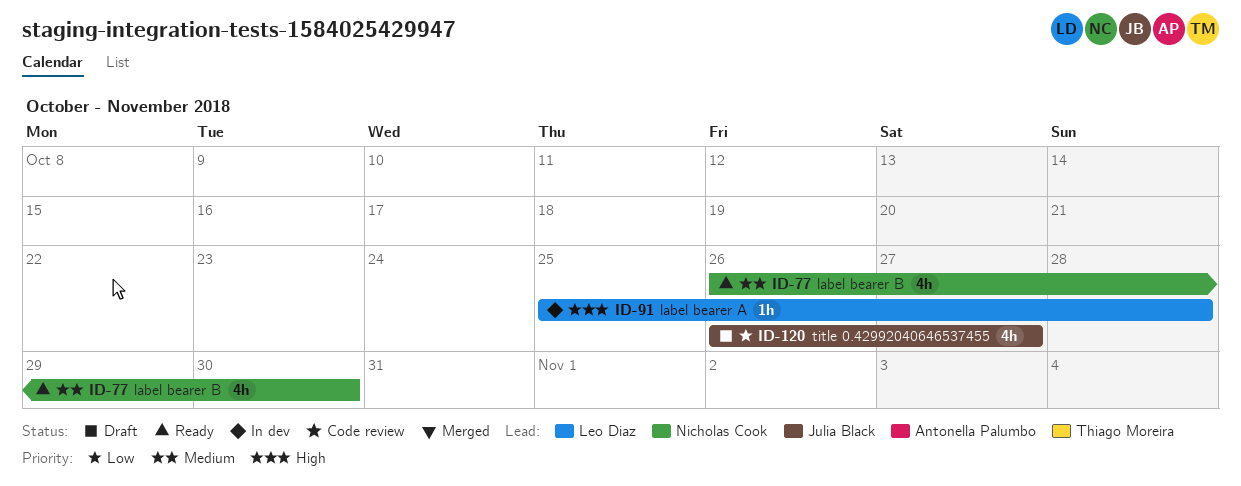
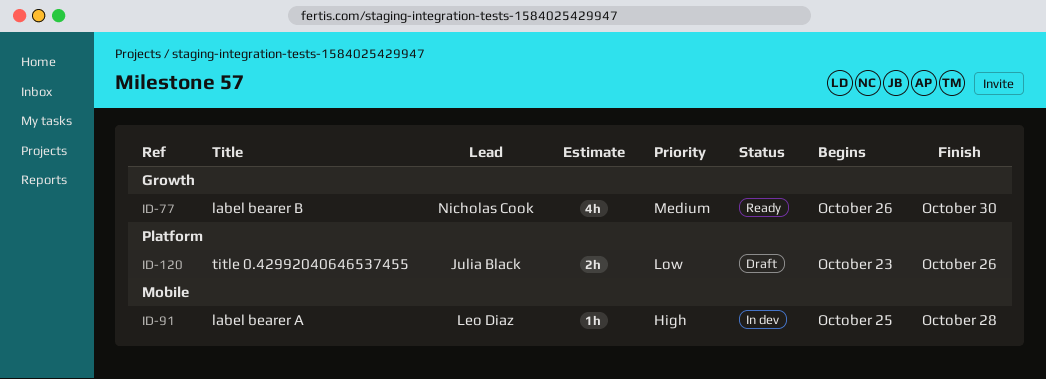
ID-120, estimate: 4h -> 2h
ID-120, start: Oct 26 -> Oct 23
ID-120, due: Oct 27 -> Oct 26

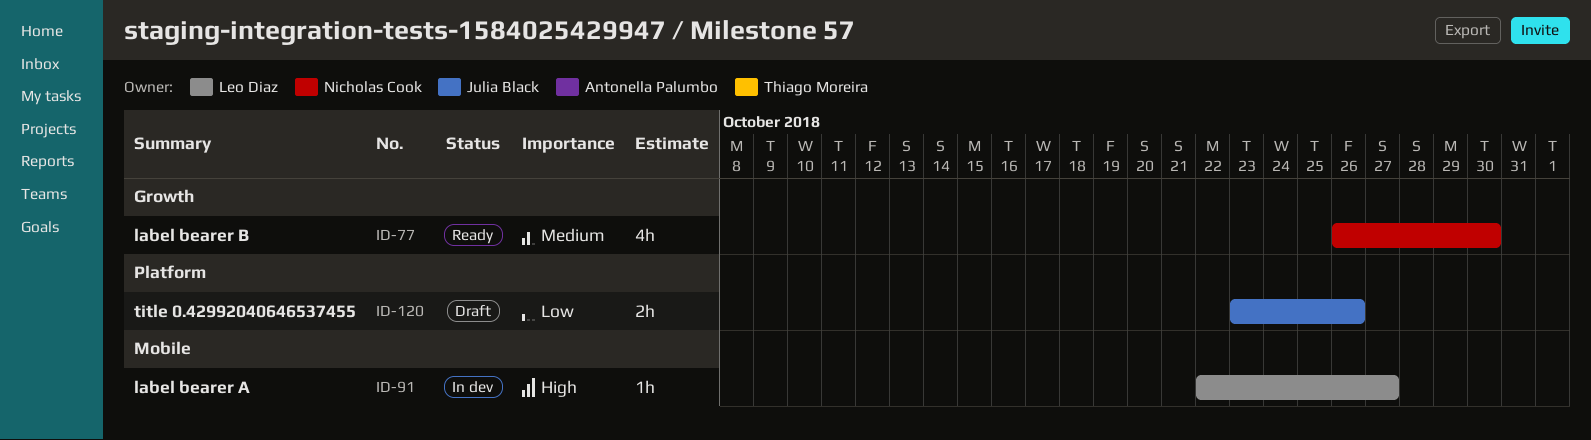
ID-91, start: Oct 25 -> Oct 22
ID-91, due: Oct 28 -> Oct 27

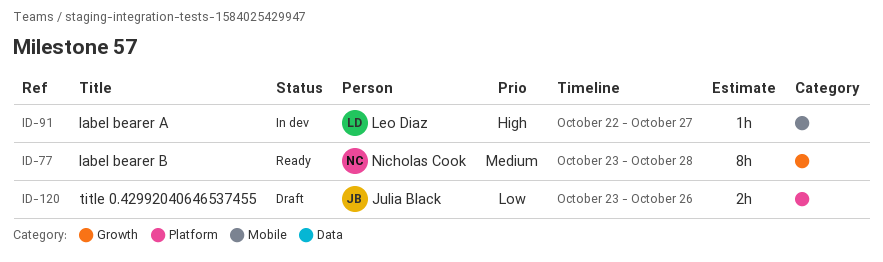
ID-77, estimate: 4h -> 8h
ID-77, start: Oct 26 -> Oct 23
ID-77, due: Oct 30 -> Oct 28

